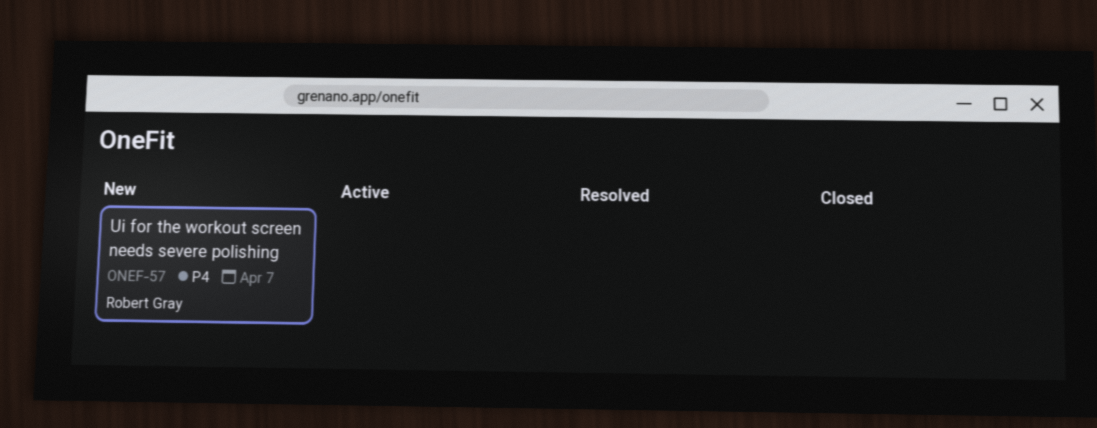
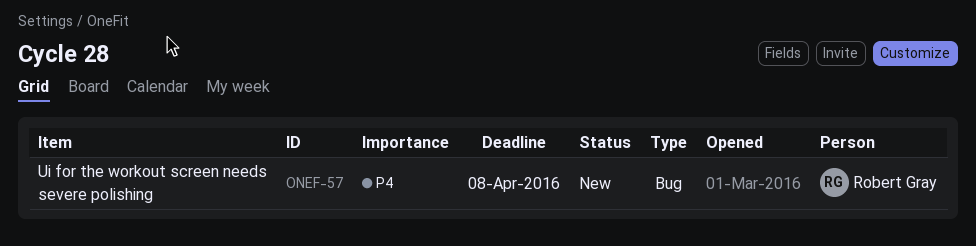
ONEF-57, due: Apr 7 -> Apr 8

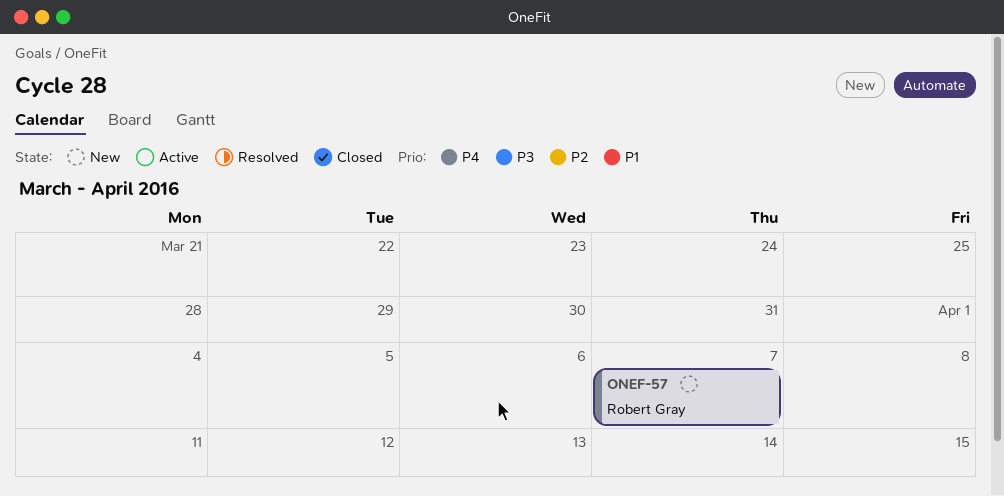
ONEF-57, due: Apr 8 -> Apr 7

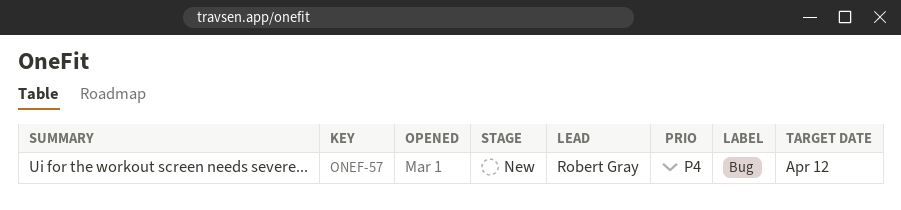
ONEF-57, due: Apr 7 -> Apr 12

